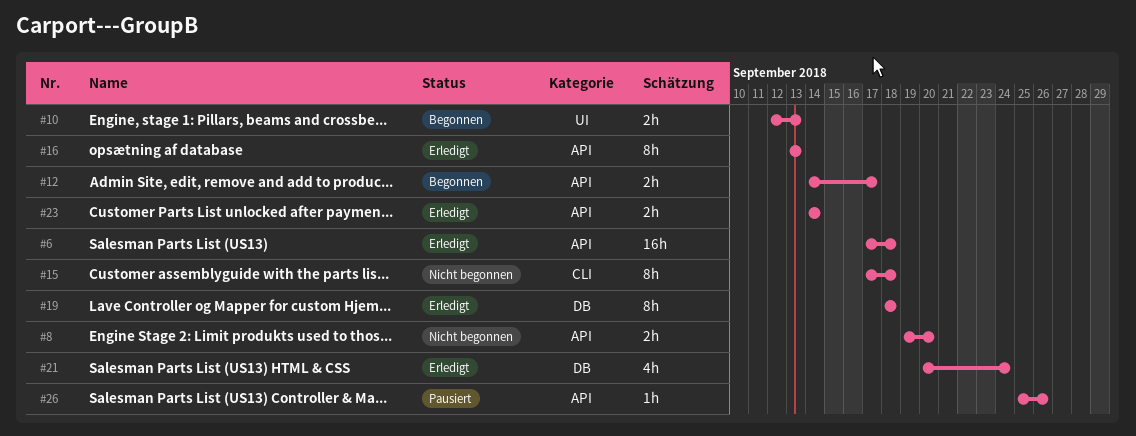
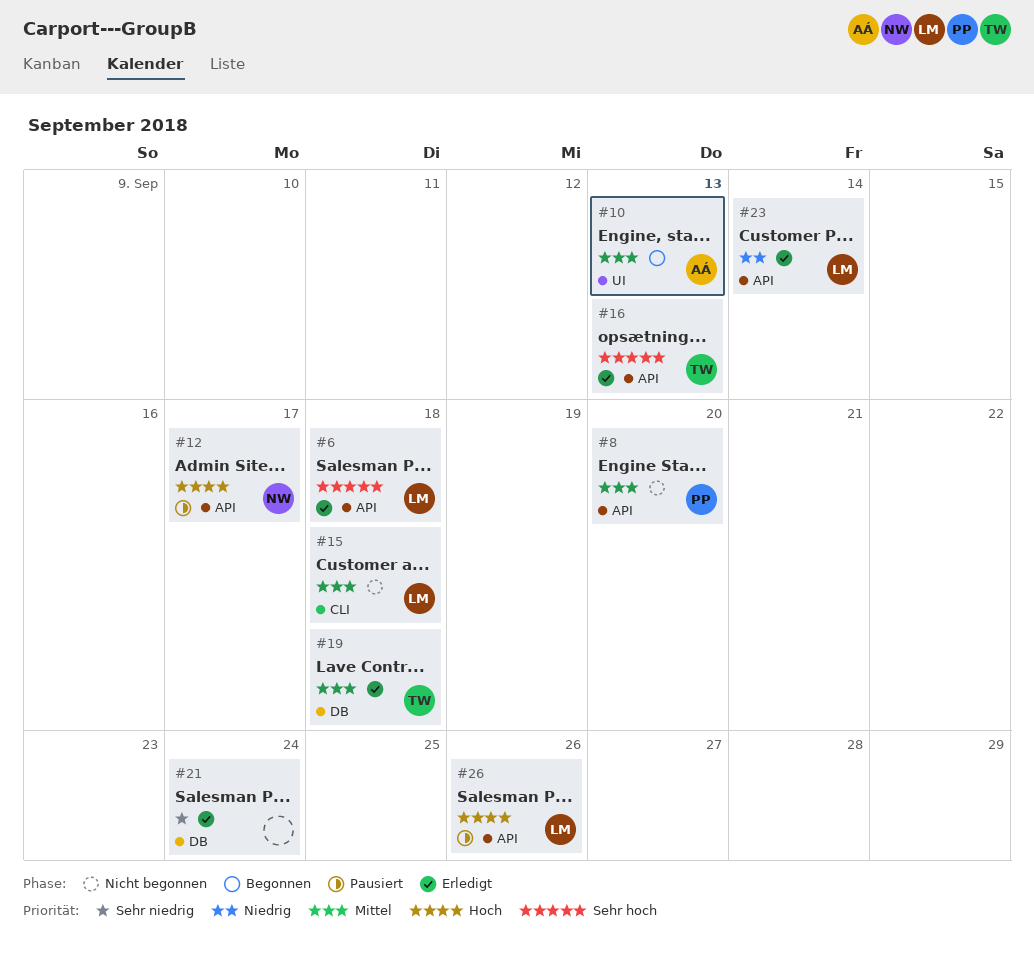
#12, status: Begonnen -> Pausiert

